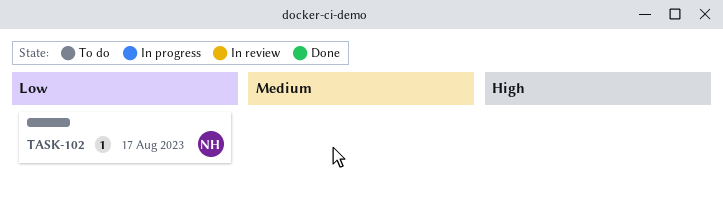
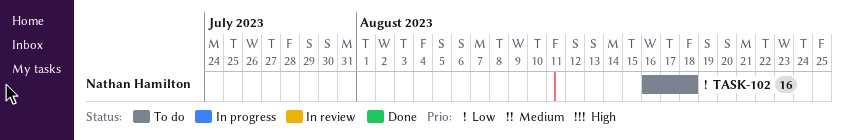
TASK-102, estimate: 1 -> 16
TASK-102, due: Aug 17 -> Aug 18

